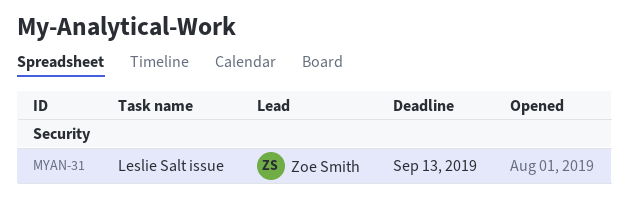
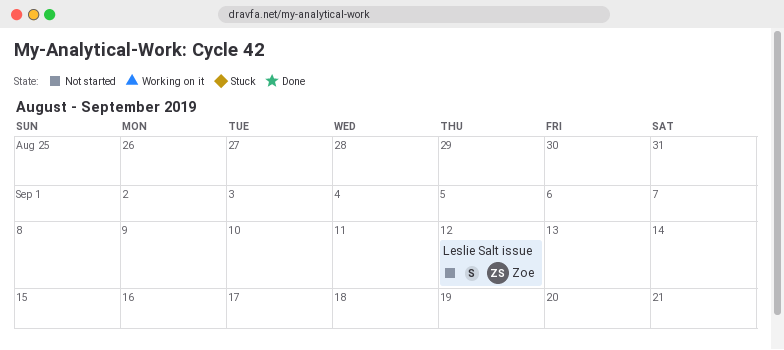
Leslie Salt issue, due: Sep 13 -> Sep 12

